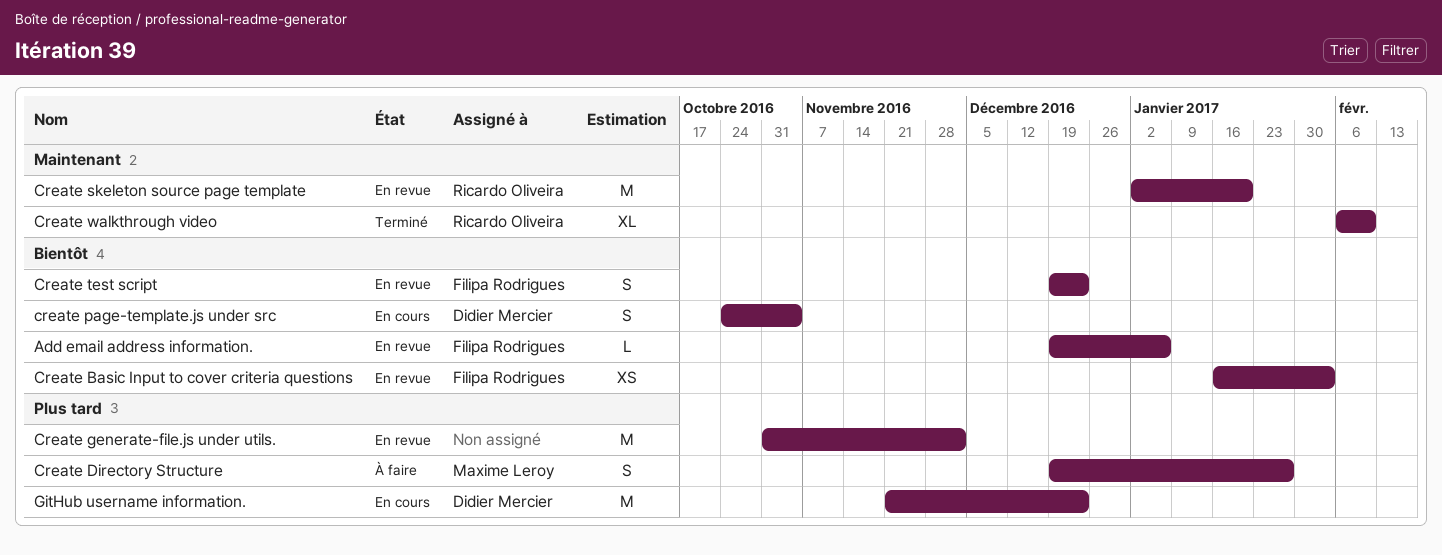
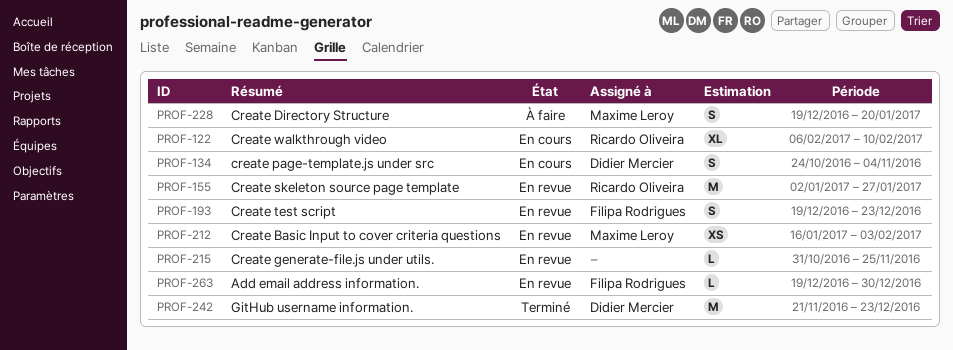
Add email address information., due: Jan 6 -> Dec 30
Create Basic Input to cover criteria questions, owner: Filipa Rodrigues -> Maxime Leroy
Create Directory Structure, due: Jan 27 -> Jan 20
Create generate-file.js under utils., estimate: M -> L
Create generate-file.js under utils., due: Dec 2 -> Nov 25
Create skeleton source page template, due: Jan 20 -> Jan 27
Create walkthrough video, status: Terminé -> En cours
GitHub username information., status: En cours -> Terminé

